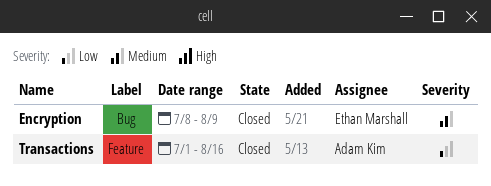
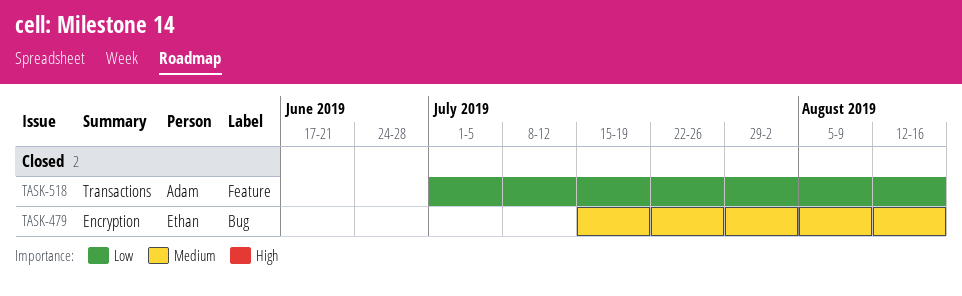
Encryption, start: Jul 8 -> Jul 15
Encryption, due: Aug 9 -> Aug 16

